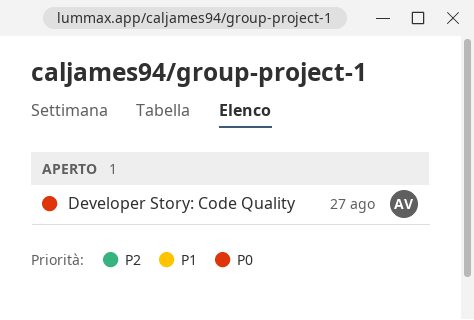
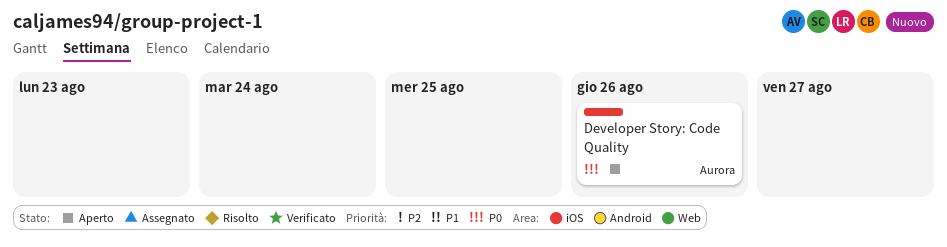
Developer Story: Code Quality, due: Aug 27 -> Aug 26

